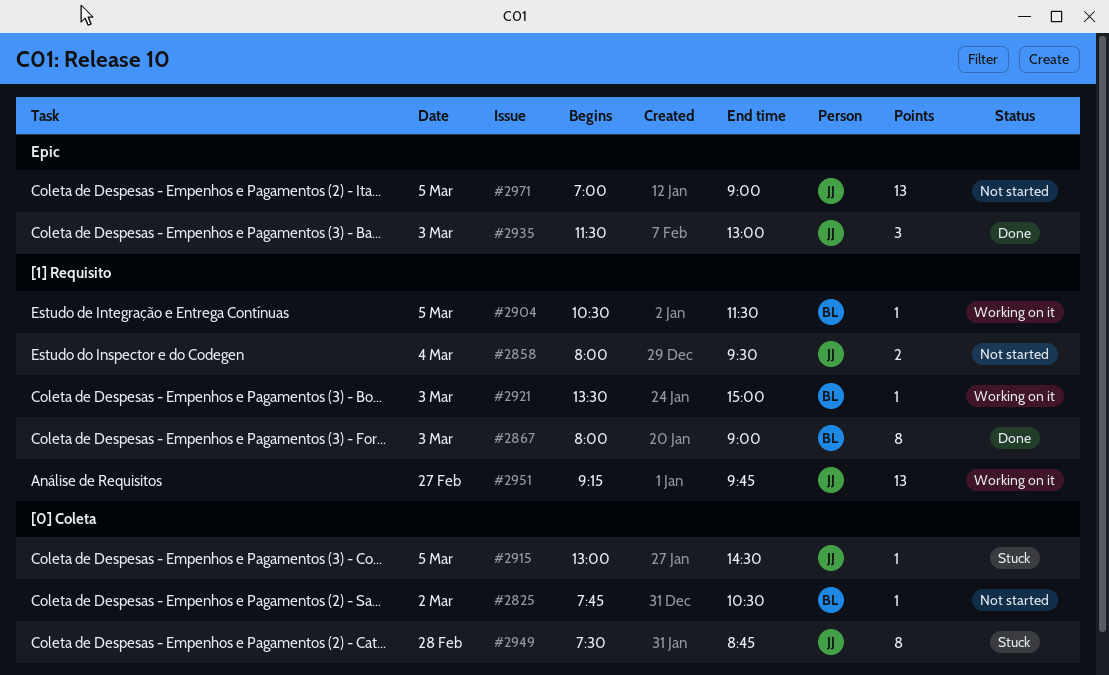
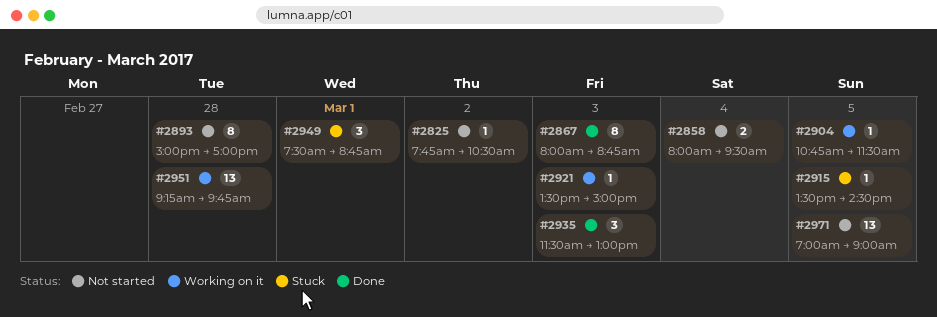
#2867, ends: 09:00 -> 08:45
#2893: none -> present
#2904, begins: 10:30 -> 10:45
#2915, begins: 13:00 -> 13:30
#2949, estimate: 8 -> 3
#2949, day: Feb 28 -> Mar 1
#2951, day: Feb 27 -> Feb 28

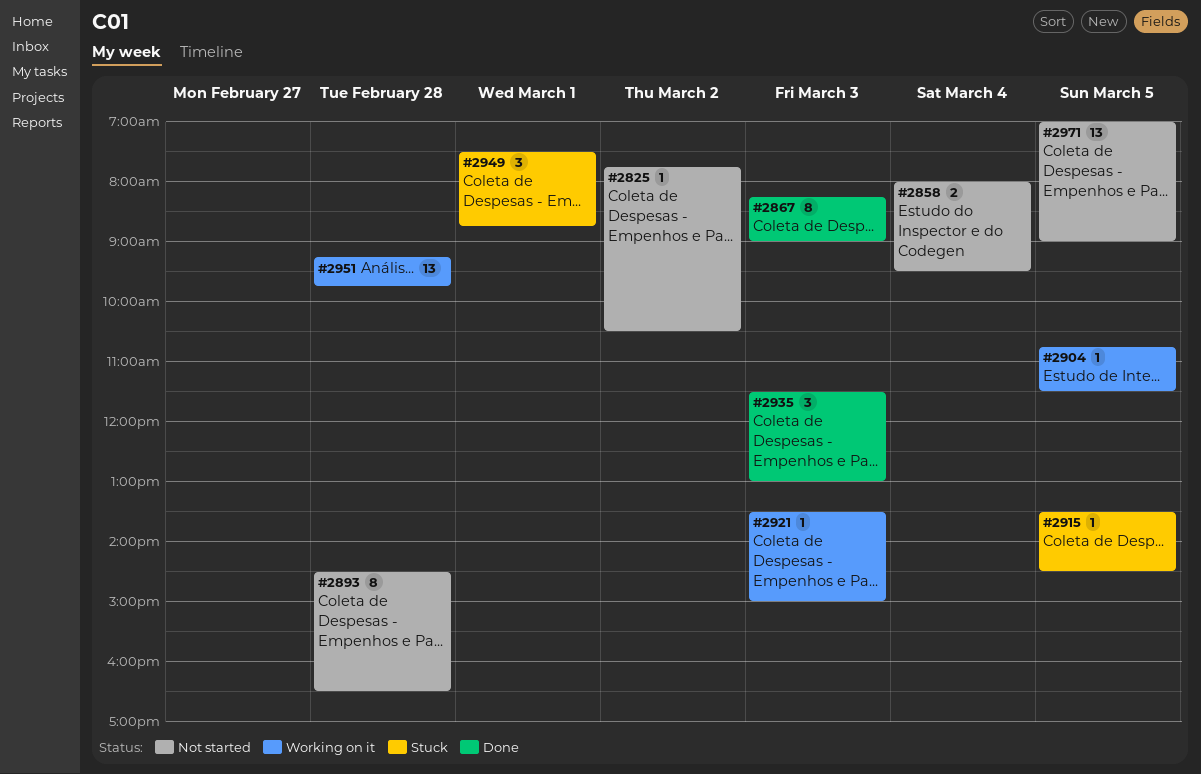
#2867, begins: 08:00 -> 08:15
#2867, ends: 08:45 -> 09:00
#2893, begins: 15:00 -> 14:30
#2893, ends: 17:00 -> 16:30

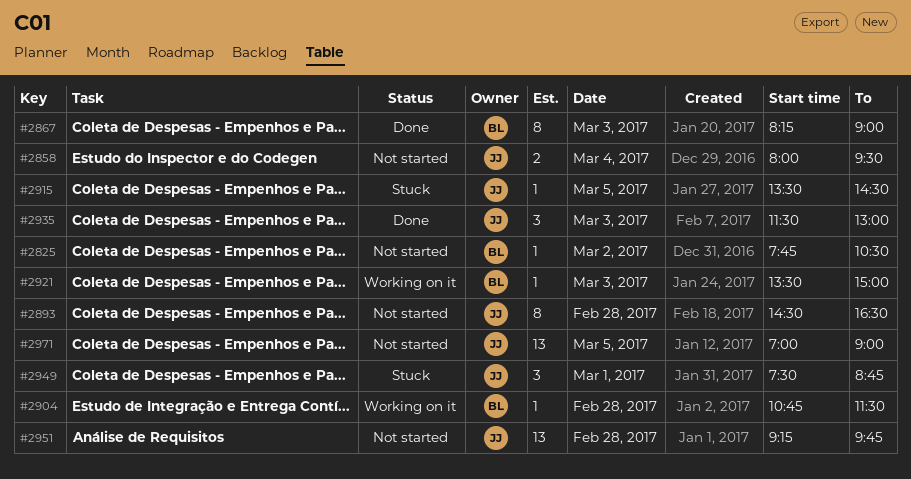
#2904, day: Mar 5 -> Feb 28
#2951, status: Working on it -> Not started

